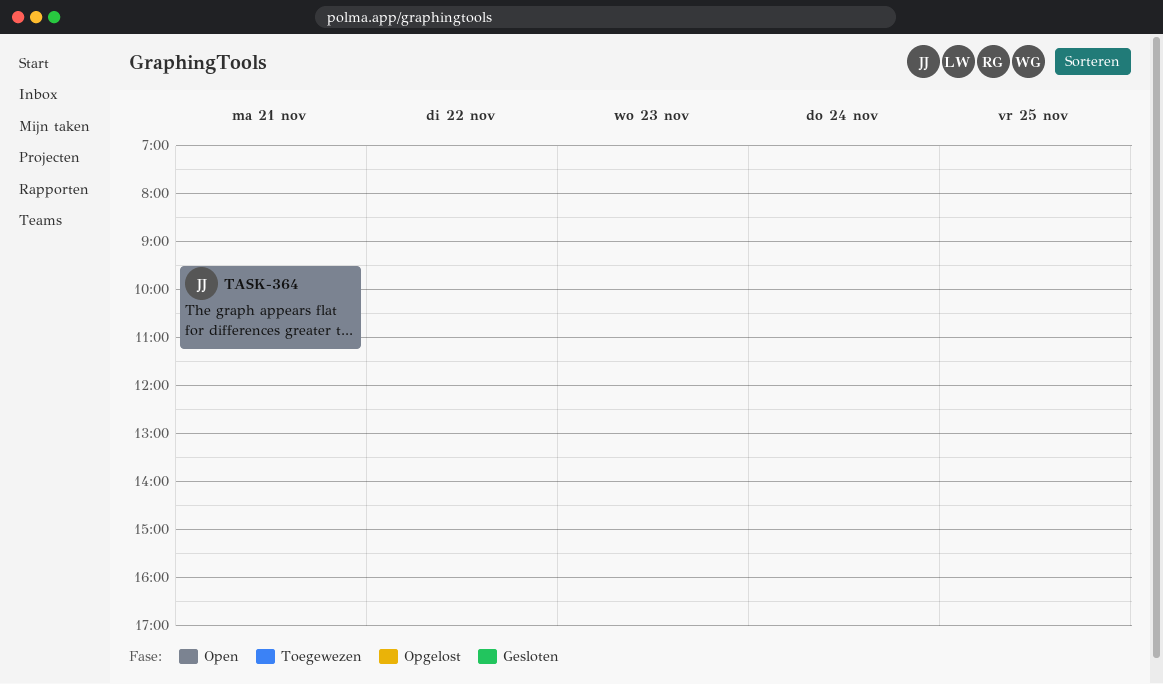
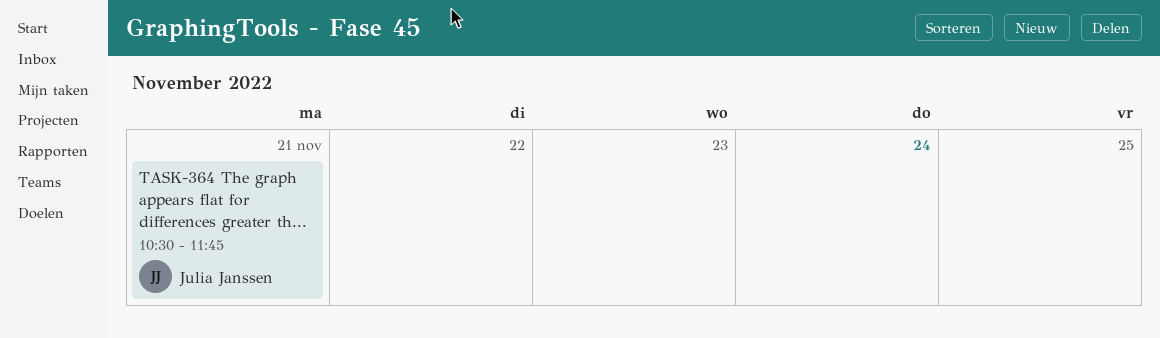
TASK-364, begins: 09:30 -> 10:30
TASK-364, ends: 11:15 -> 11:45

